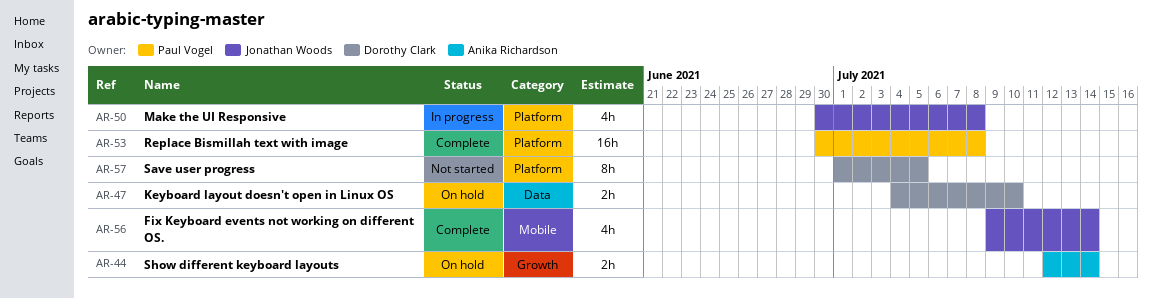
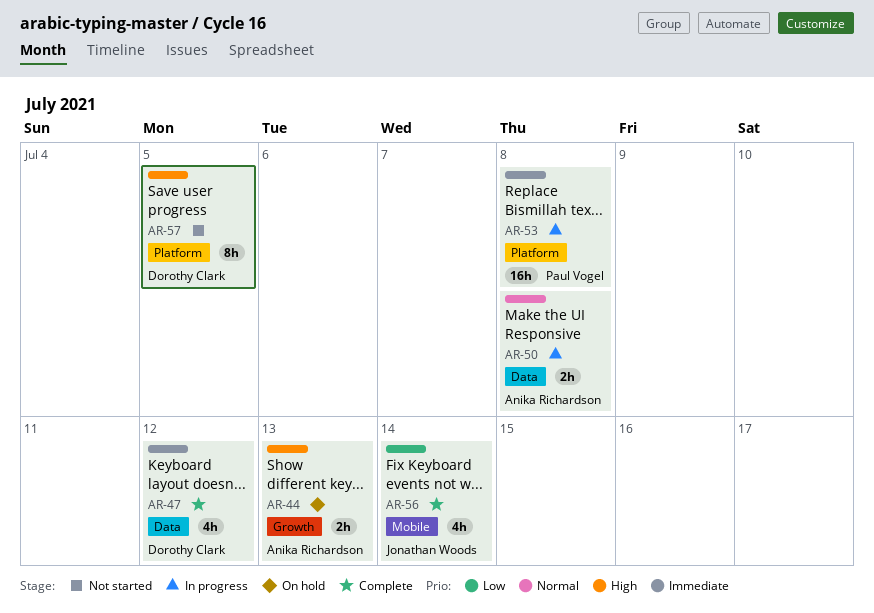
AR-44, due: Jul 14 -> Jul 13
AR-47, status: On hold -> Complete
AR-47, estimate: 2h -> 4h
AR-47, due: Jul 10 -> Jul 12
AR-50, owner: Jonathan Woods -> Anika Richardson
AR-50, label: Platform -> Data
AR-50, estimate: 4h -> 2h
AR-53, status: Complete -> In progress

